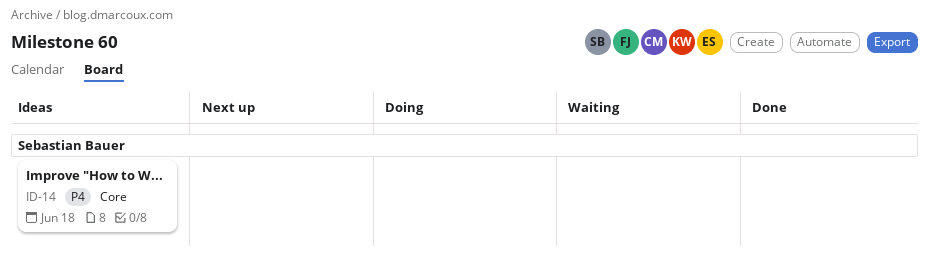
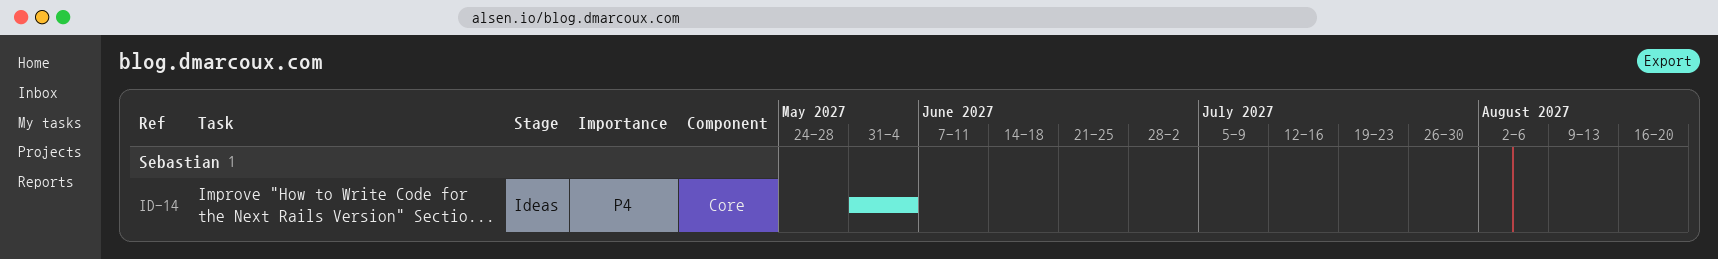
ID-14, due: Jun 18 -> Jun 4

